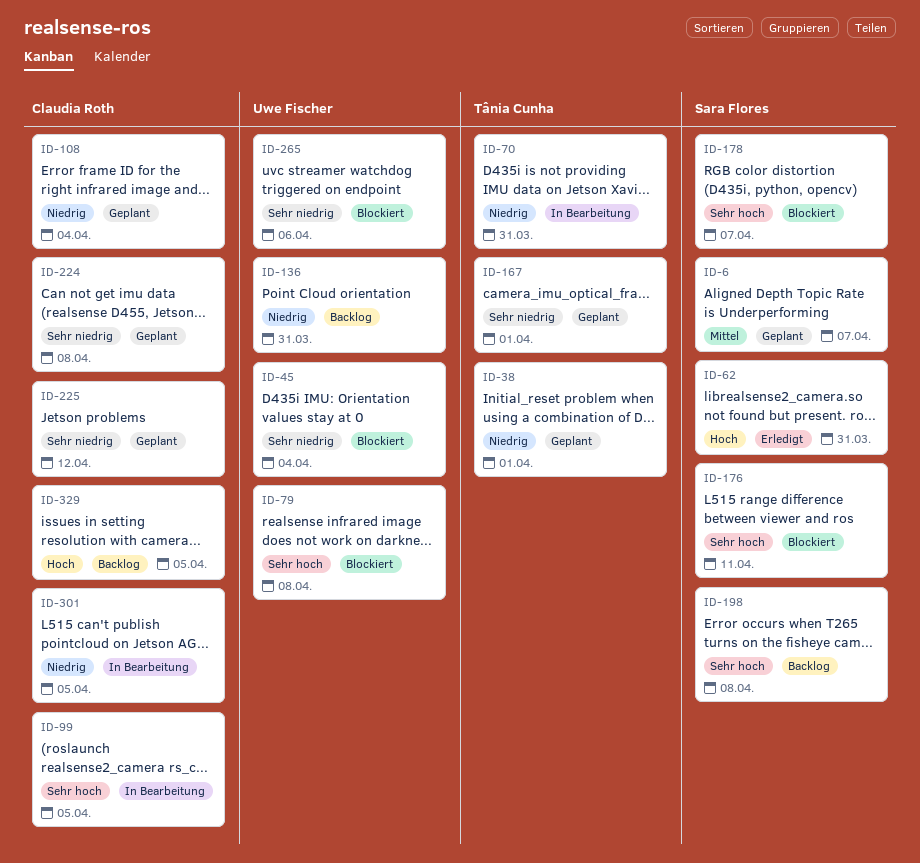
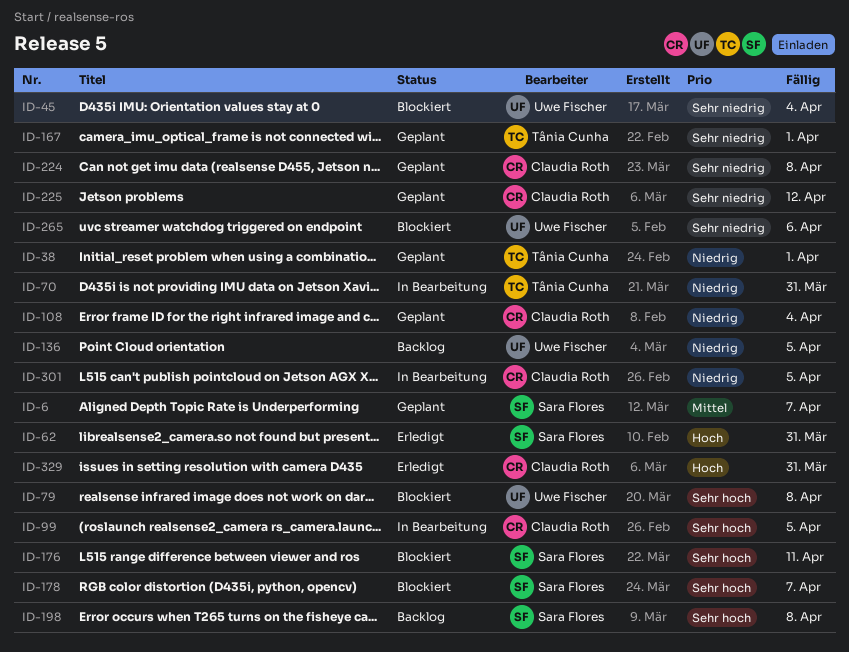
ID-136, due: Mar 31 -> Apr 5
ID-329, status: Backlog -> Erledigt
ID-329, due: Apr 5 -> Mar 31

